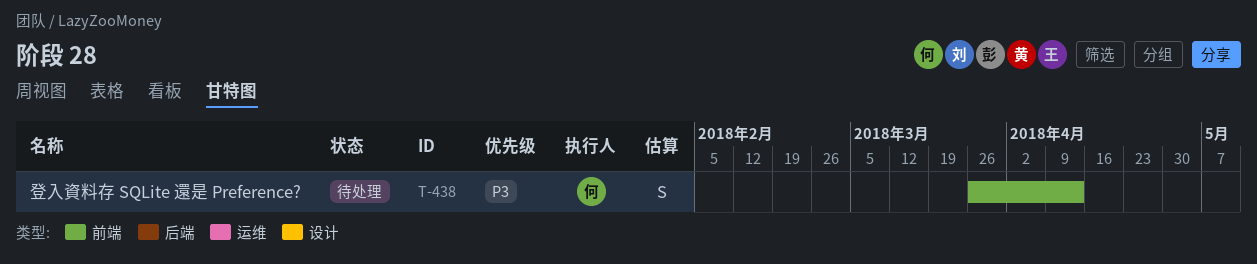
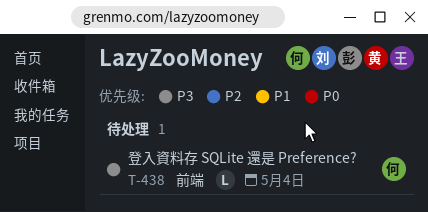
T-438, estimate: S -> L
T-438, due: Apr 13 -> May 4

